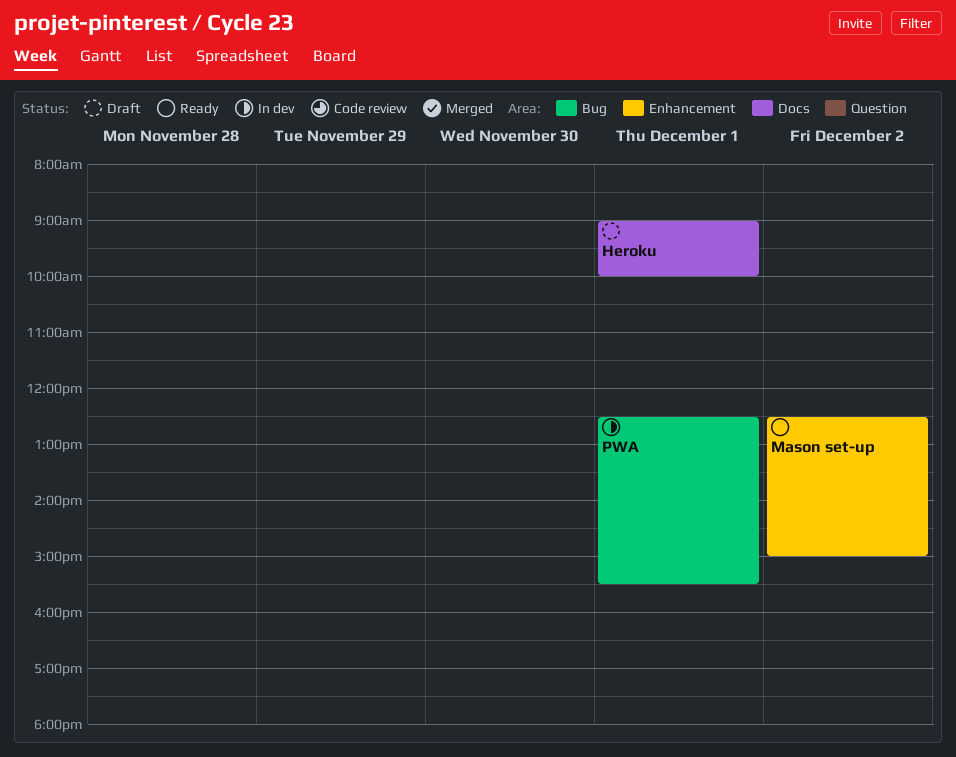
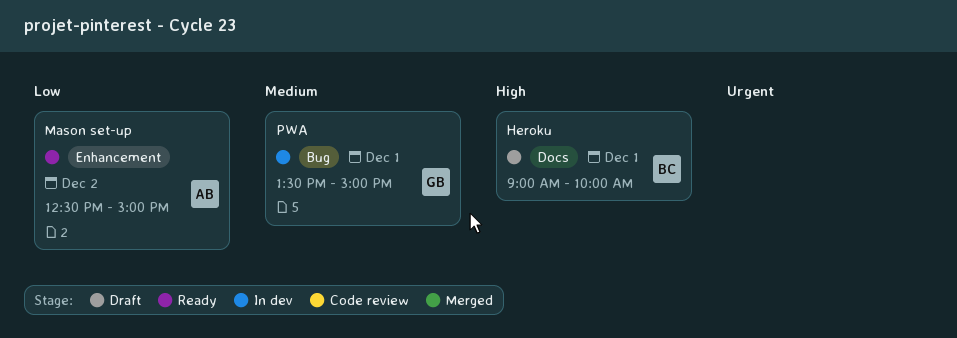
PWA, begins: 12:30 -> 13:30
PWA, ends: 15:30 -> 15:00

